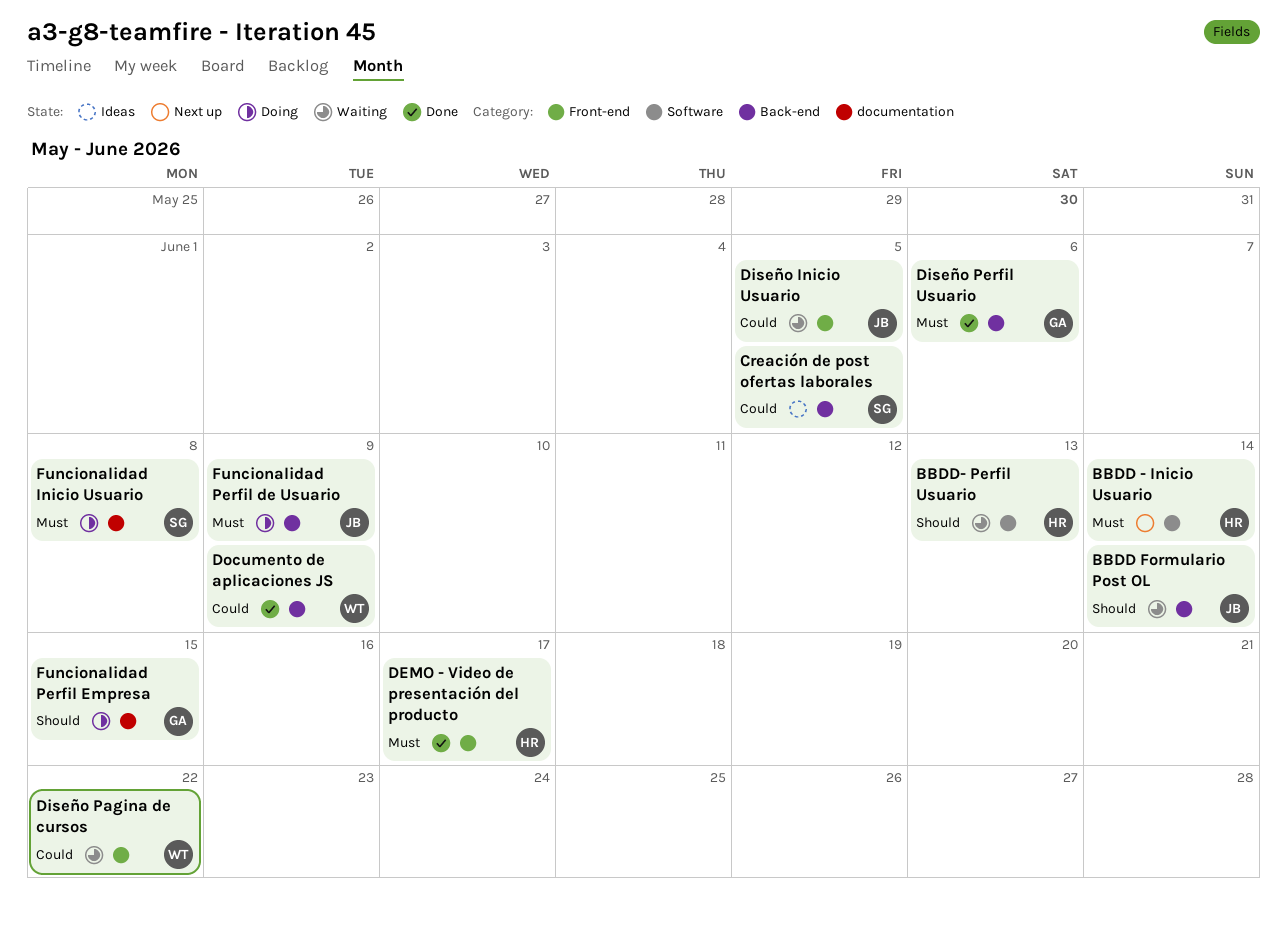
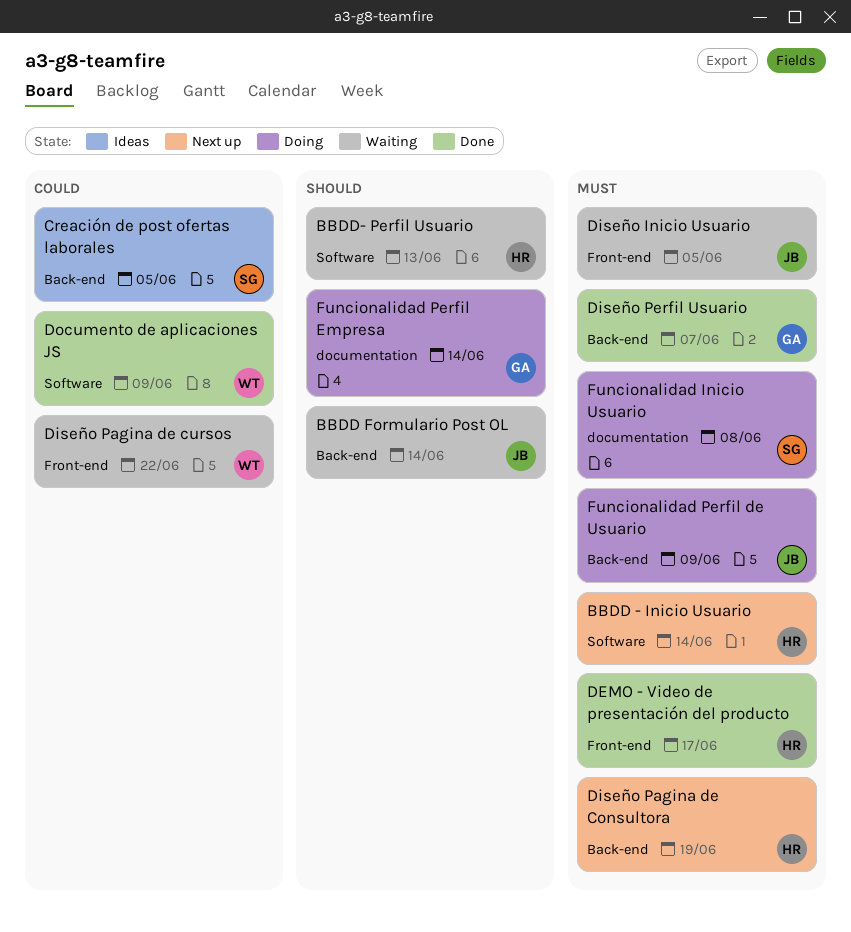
Diseño Inicio Usuario, priority: Could -> Must
Diseño Pagina de Consultora: none -> present
Diseño Perfil Usuario, due: Jun 6 -> Jun 7
Documento de aplicaciones JS, label: Back-end -> Software
Funcionalidad Perfil Empresa, due: Jun 15 -> Jun 14

